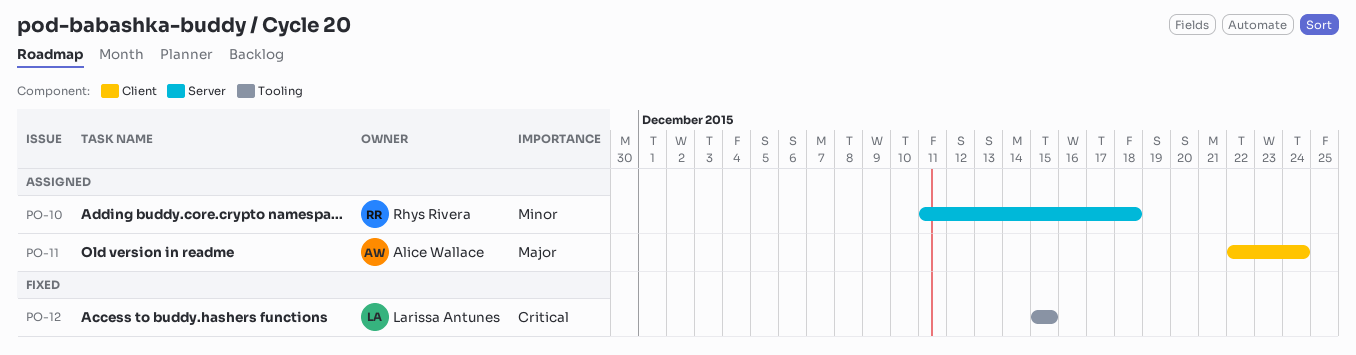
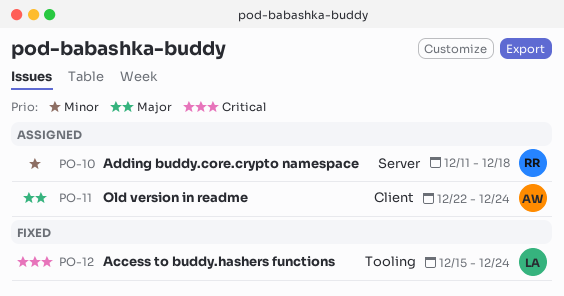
PO-12, due: Dec 15 -> Dec 24

